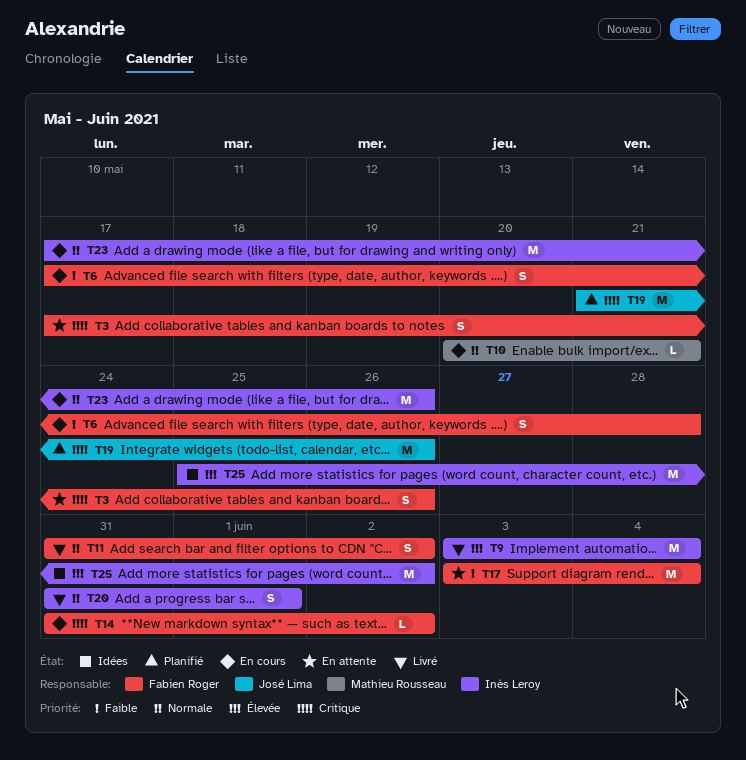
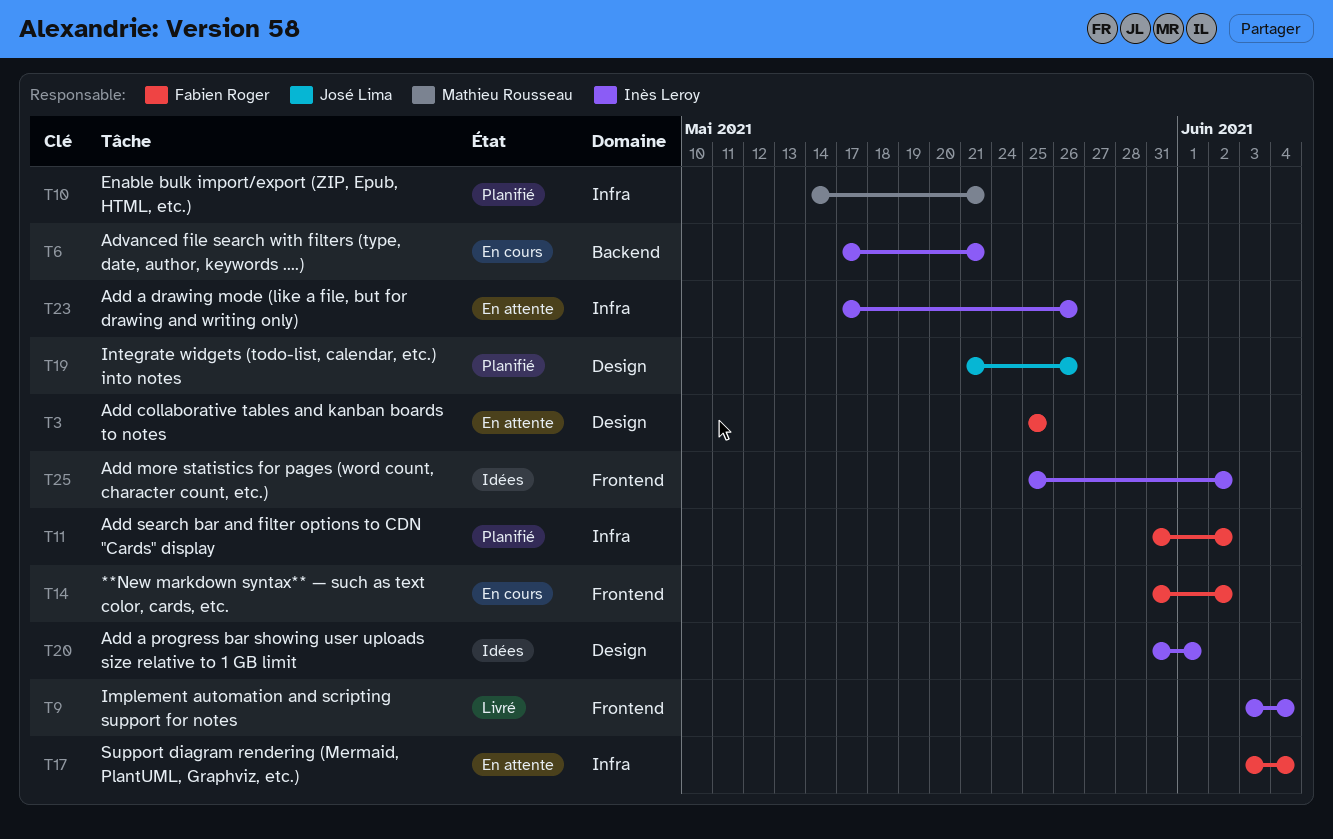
T3, start: May 17 -> May 25
T3, due: May 26 -> May 25
T6, owner: Fabien Roger -> Inès Leroy
T6, due: May 28 -> May 21
T10, status: En cours -> Planifié
T10, start: May 20 -> May 14
T11, status: Livré -> Planifié
T20, status: Livré -> Idées
T23, status: En cours -> En attente

